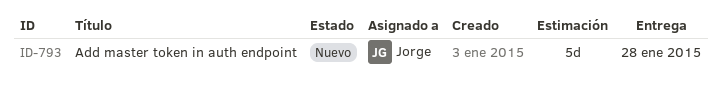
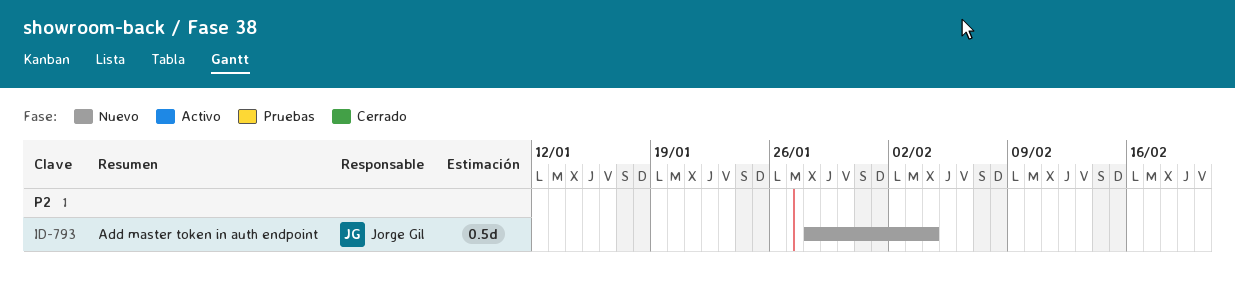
ID-793, estimate: 5d -> 0.5d
ID-793, due: Jan 28 -> Feb 4

